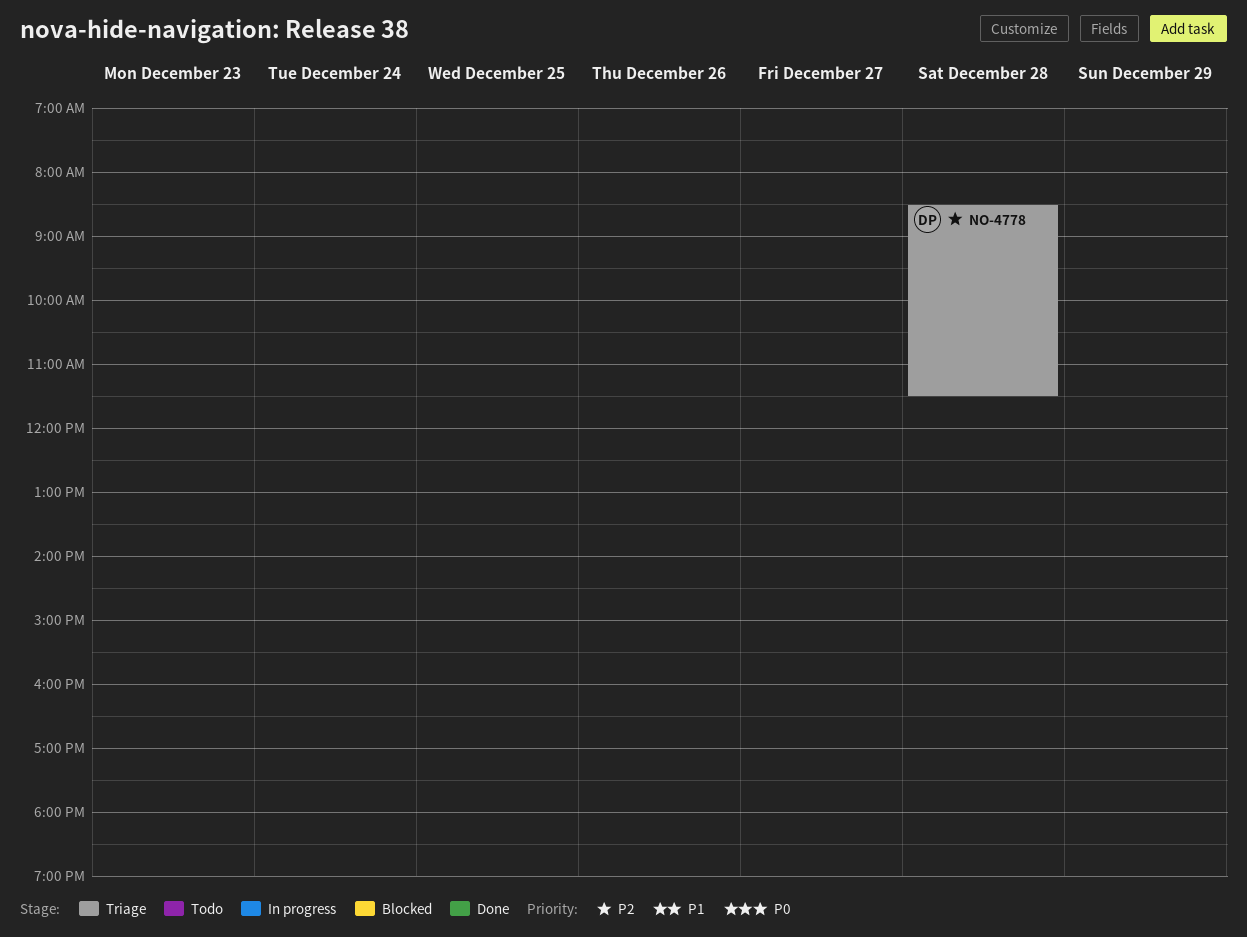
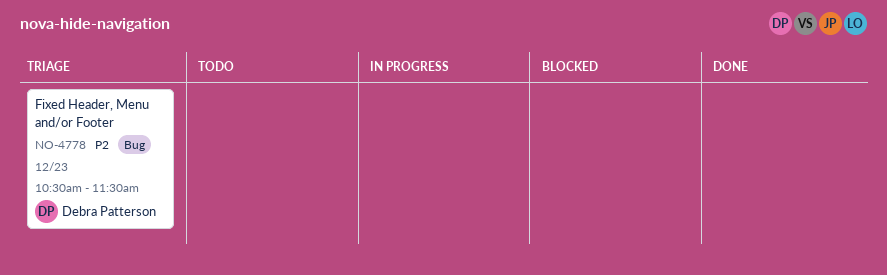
NO-4778, day: Dec 28 -> Dec 23
NO-4778, begins: 08:30 -> 10:30

